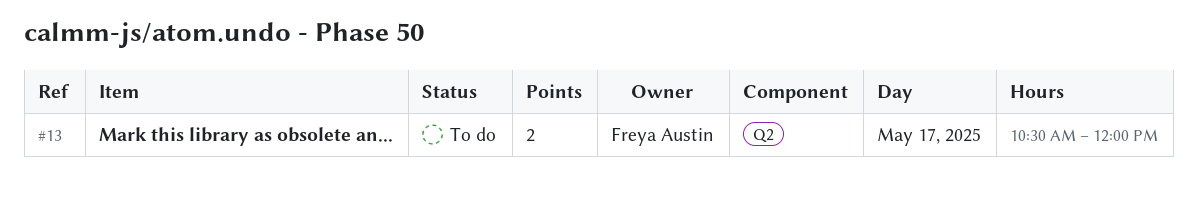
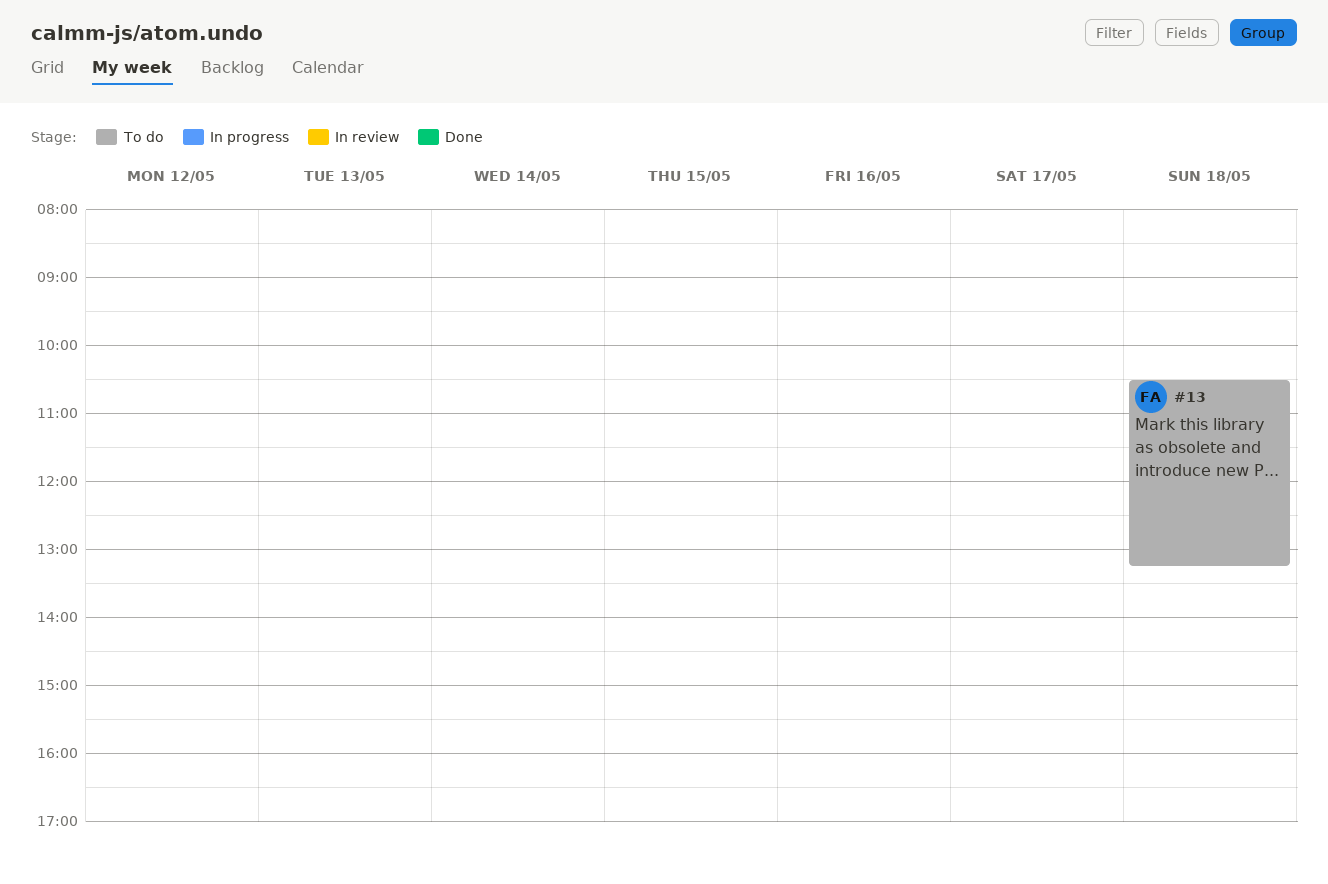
#13, day: May 17 -> May 18
#13, ends: 12:00 -> 13:15

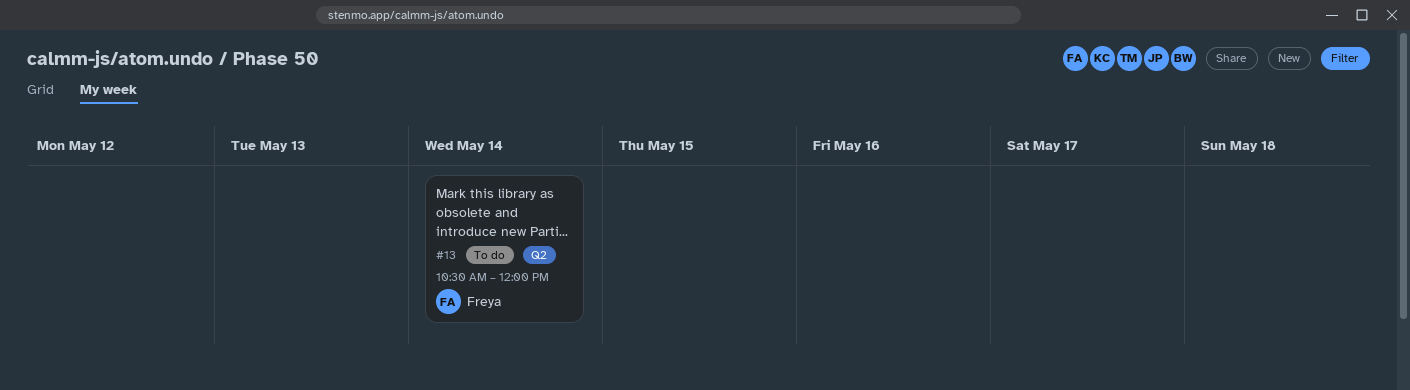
#13, day: May 18 -> May 14
#13, ends: 13:15 -> 12:00

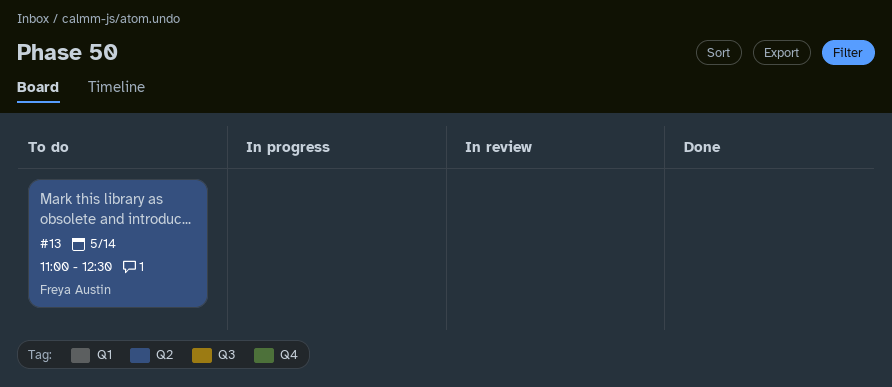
#13, begins: 10:30 -> 11:00
#13, ends: 12:00 -> 12:30

